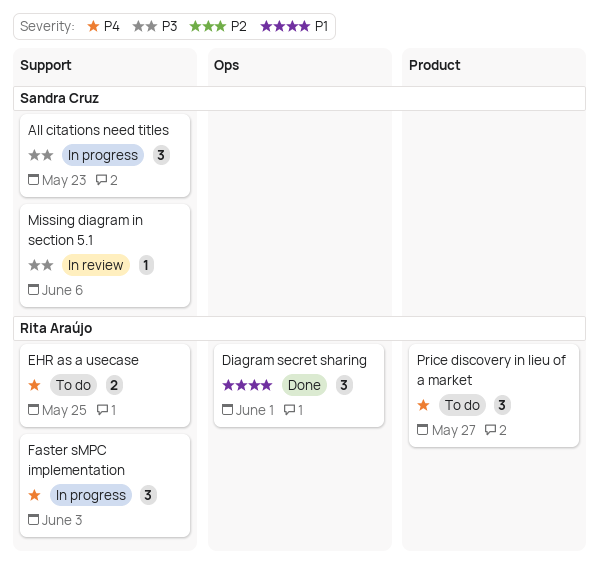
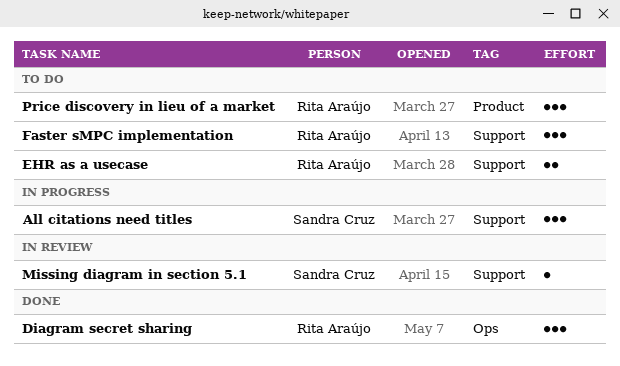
Faster sMPC implementation, status: In progress -> To do

